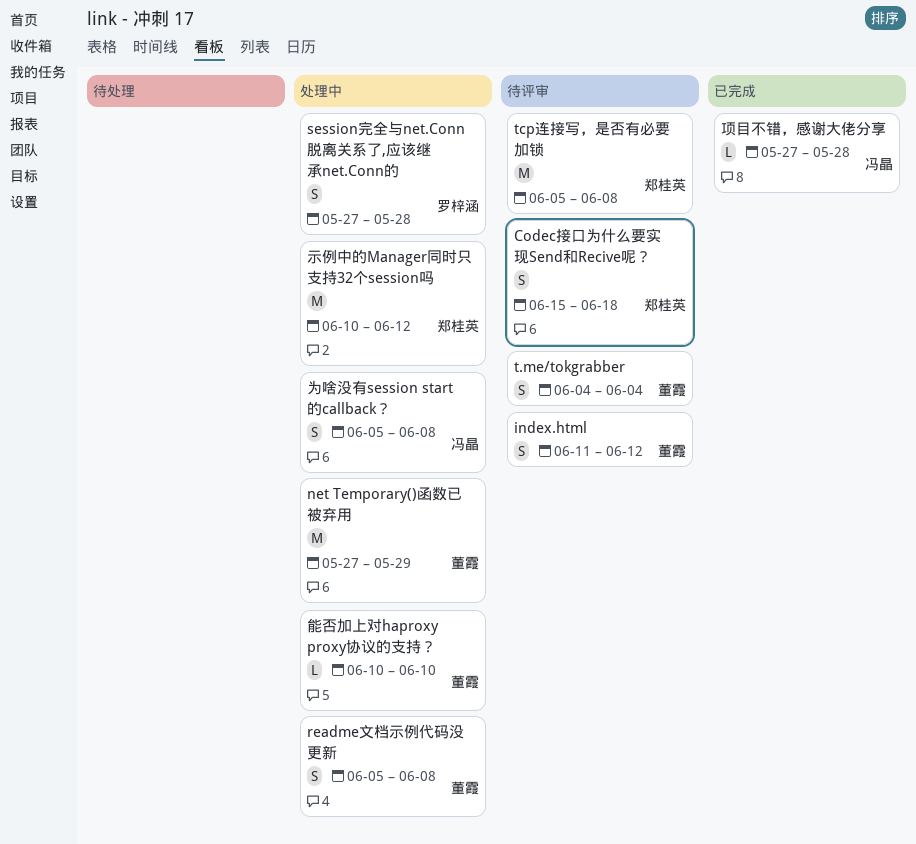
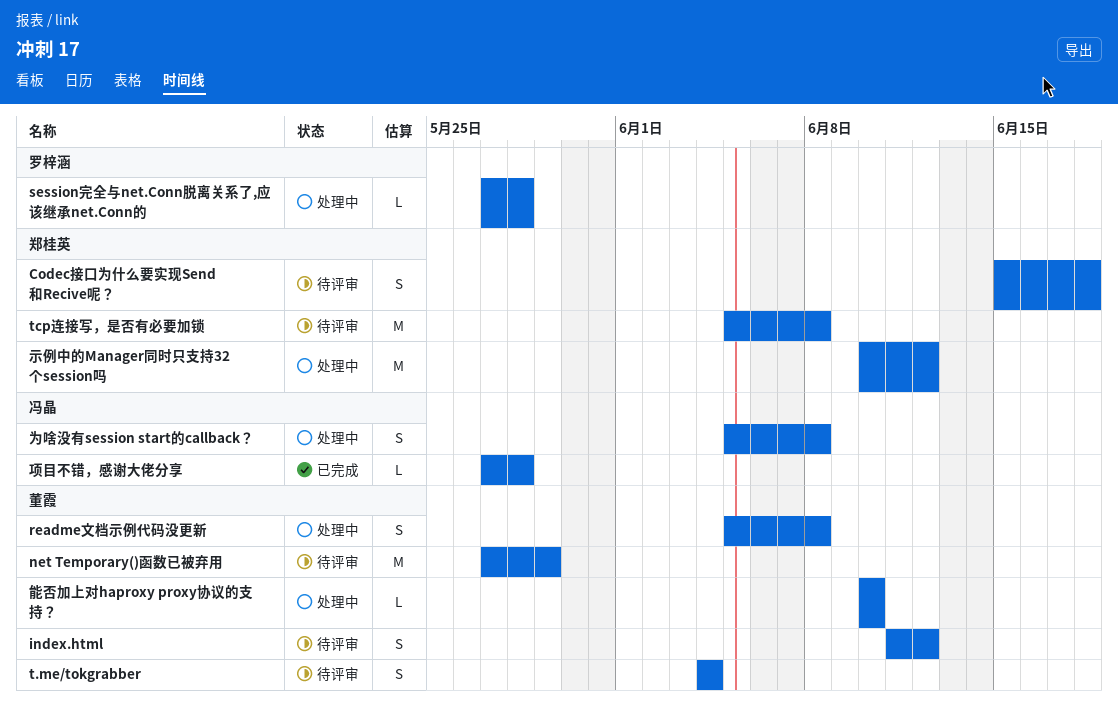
net Temporary()函数已被弃用, status: 处理中 -> 待评审
session完全与net.Conn脱离关系了,应该继承net.Conn的, estimate: S -> L

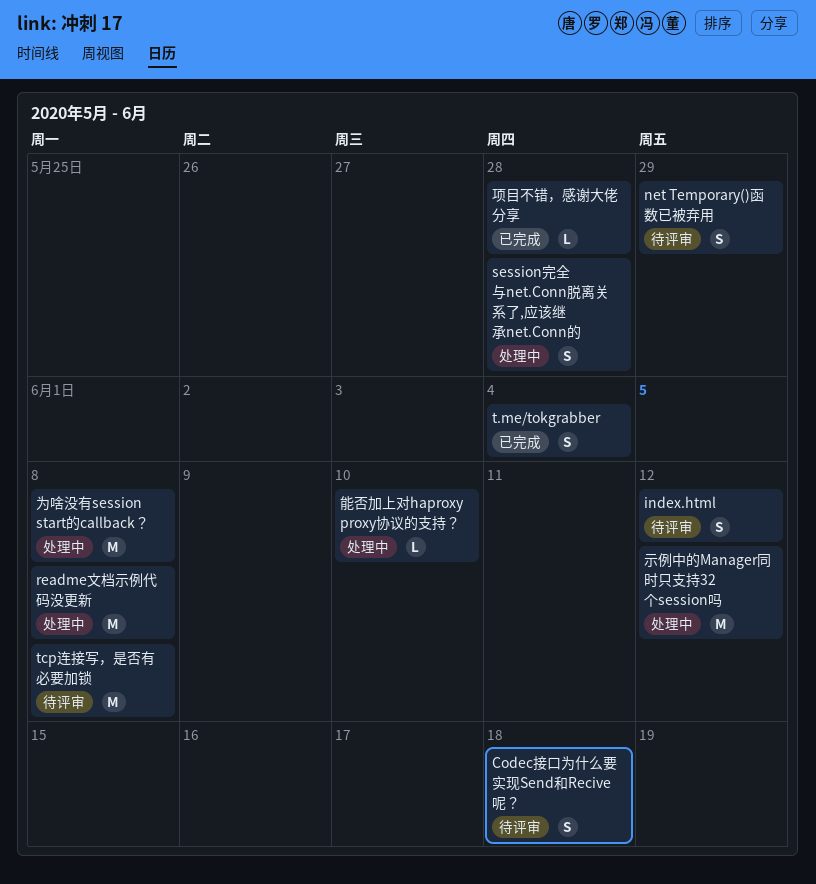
net Temporary()函数已被弃用, estimate: M -> S
readme文档示例代码没更新, estimate: S -> M
session完全与net.Conn脱离关系了,应该继承net.Conn的, estimate: L -> S
t.me/tokgrabber, status: 待评审 -> 已完成
为啥没有session start的callback？, estimate: S -> M

